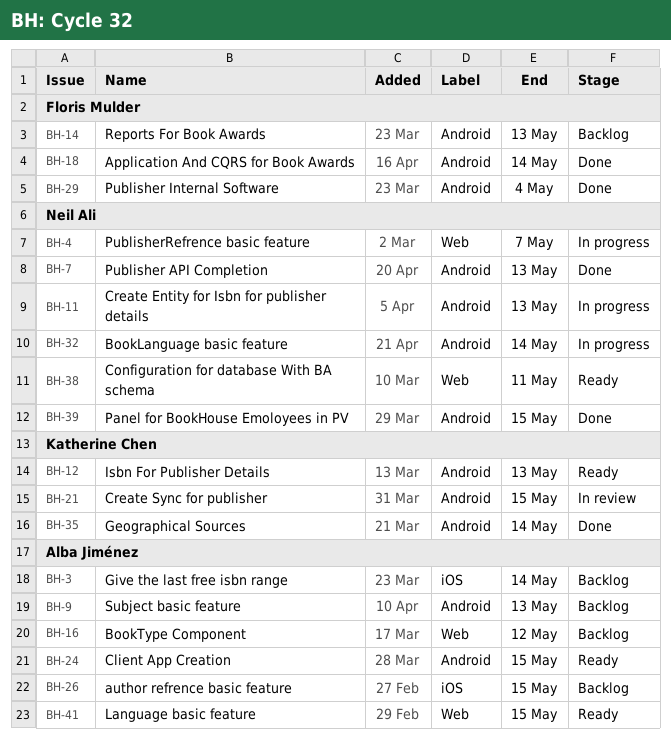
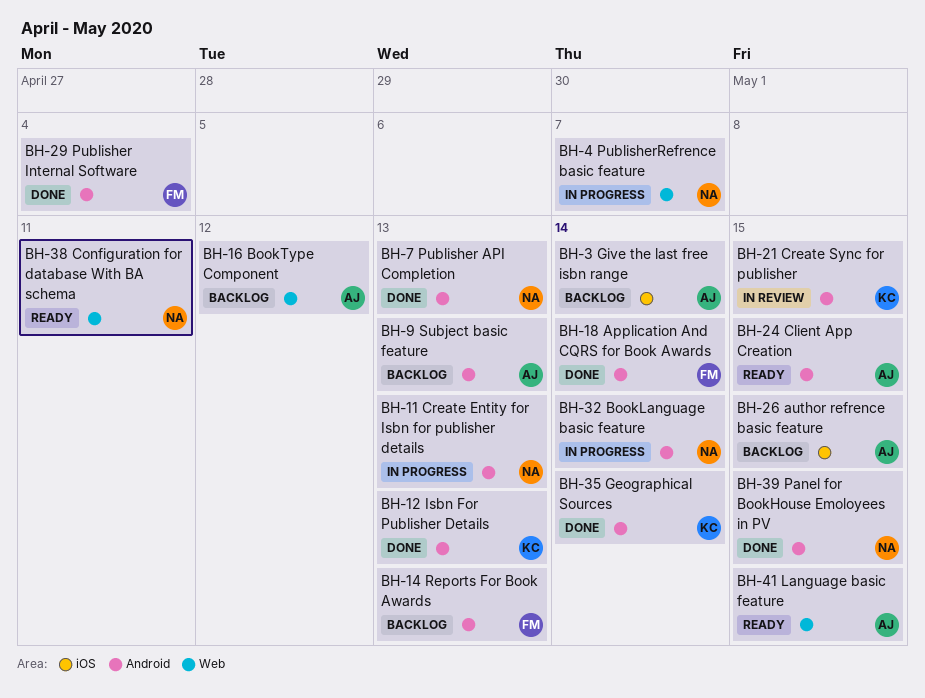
BH-12, status: Ready -> Done

